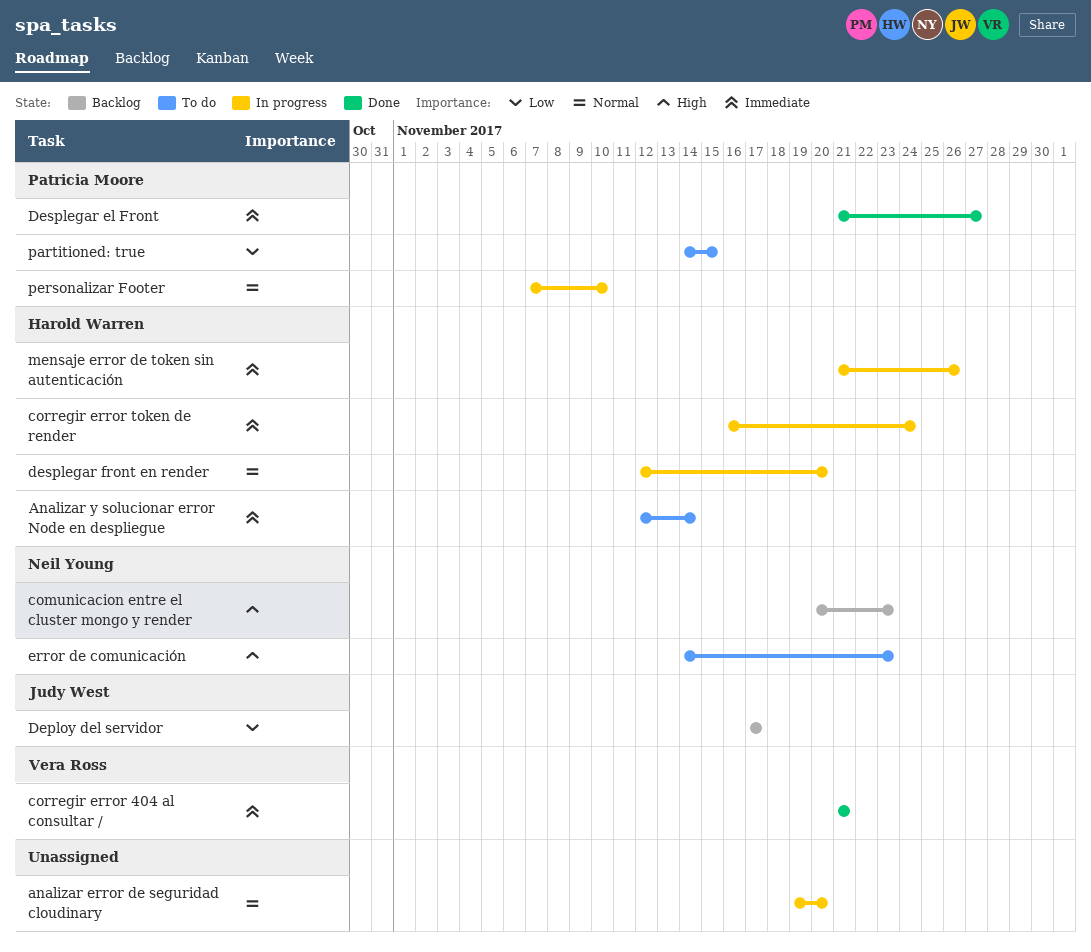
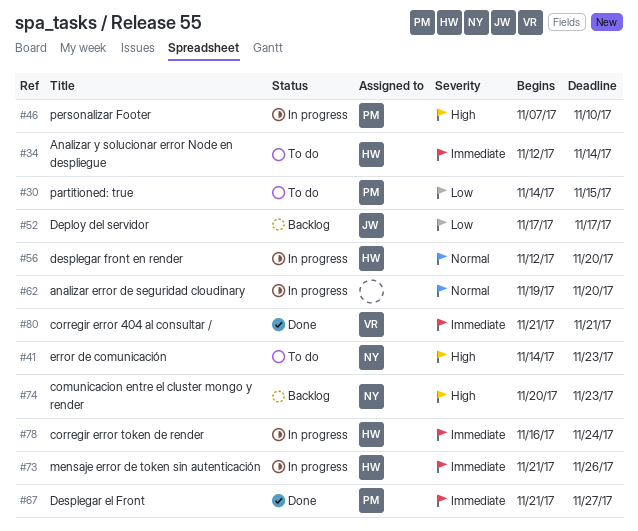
personalizar Footer, priority: Normal -> High

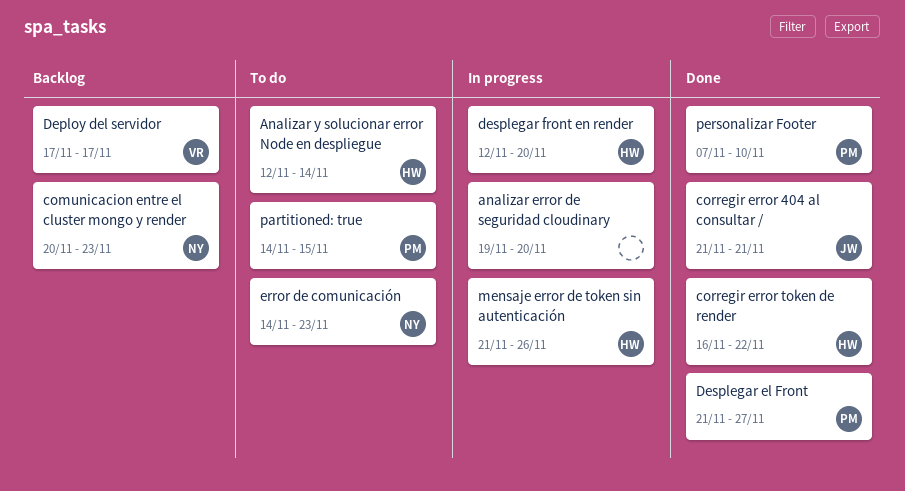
corregir error 404 al consultar /, owner: VR -> JW
corregir error token de render, status: In progress -> Done
corregir error token de render, due: Nov 24 -> Nov 22
Deploy del servidor, owner: JW -> VR
personalizar Footer, status: In progress -> Done

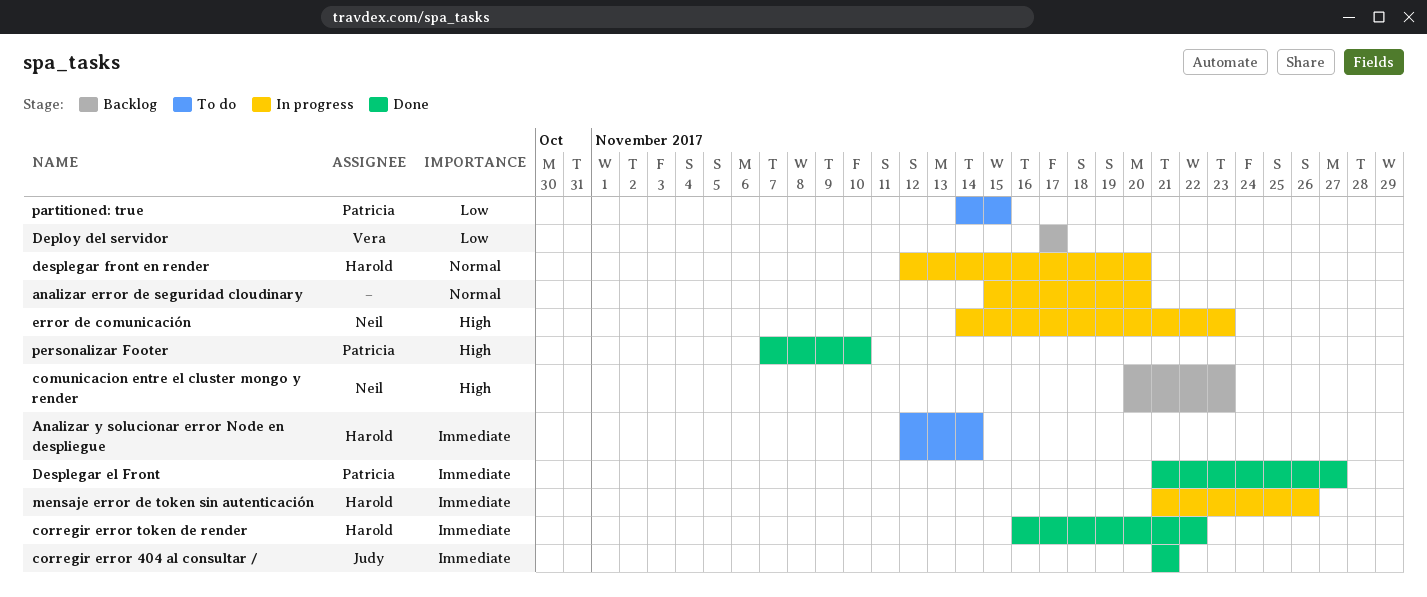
analizar error de seguridad cloudinary, start: Nov 19 -> Nov 15
error de comunicación, status: To do -> In progress

